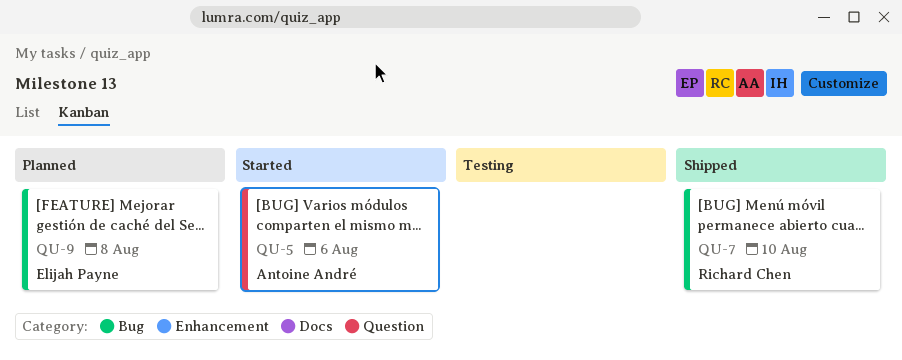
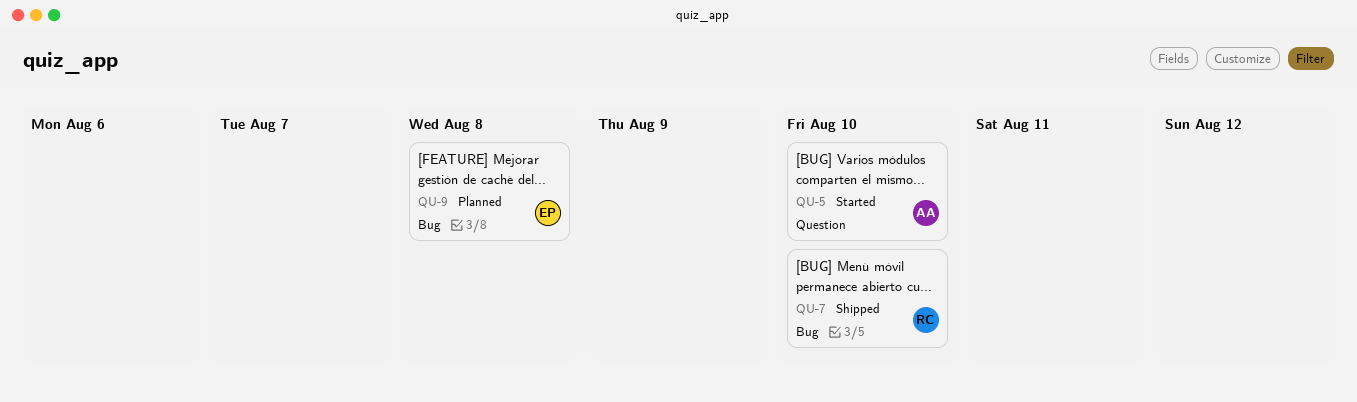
QU-5, due: Aug 6 -> Aug 10

